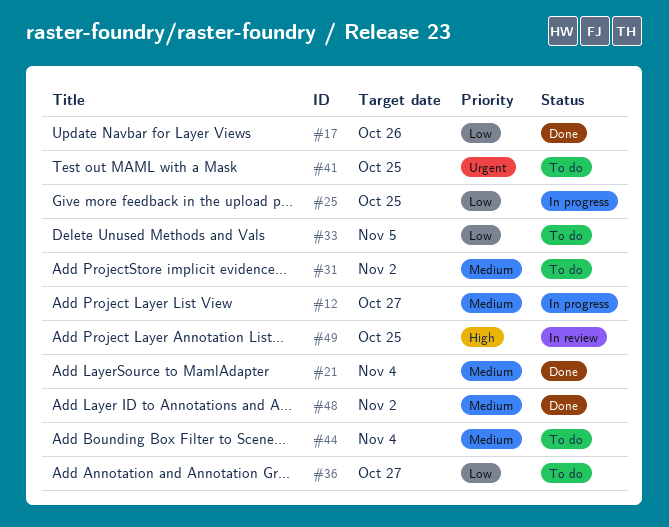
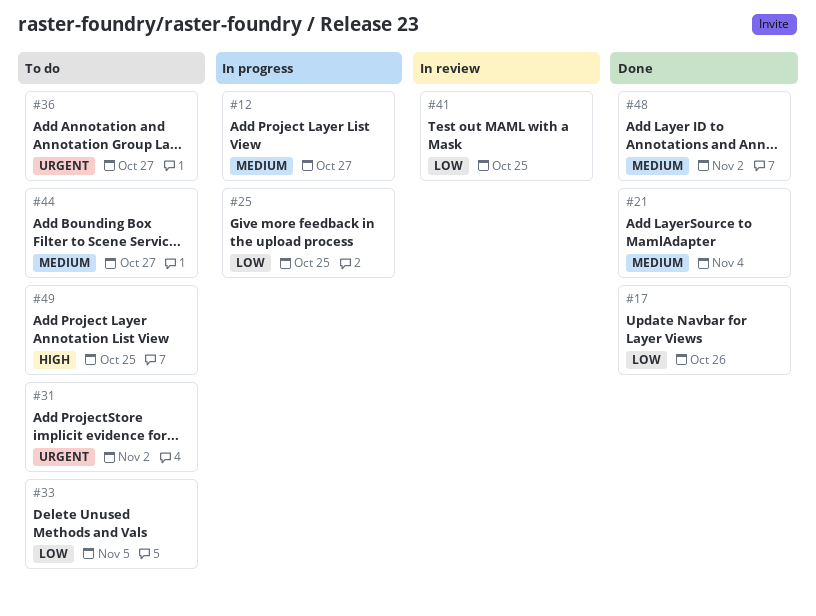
#31, priority: Medium -> Urgent
#36, priority: Low -> Urgent
#41, status: To do -> In review
#41, priority: Urgent -> Low
#44, due: Nov 4 -> Oct 27
#49, status: In review -> To do

